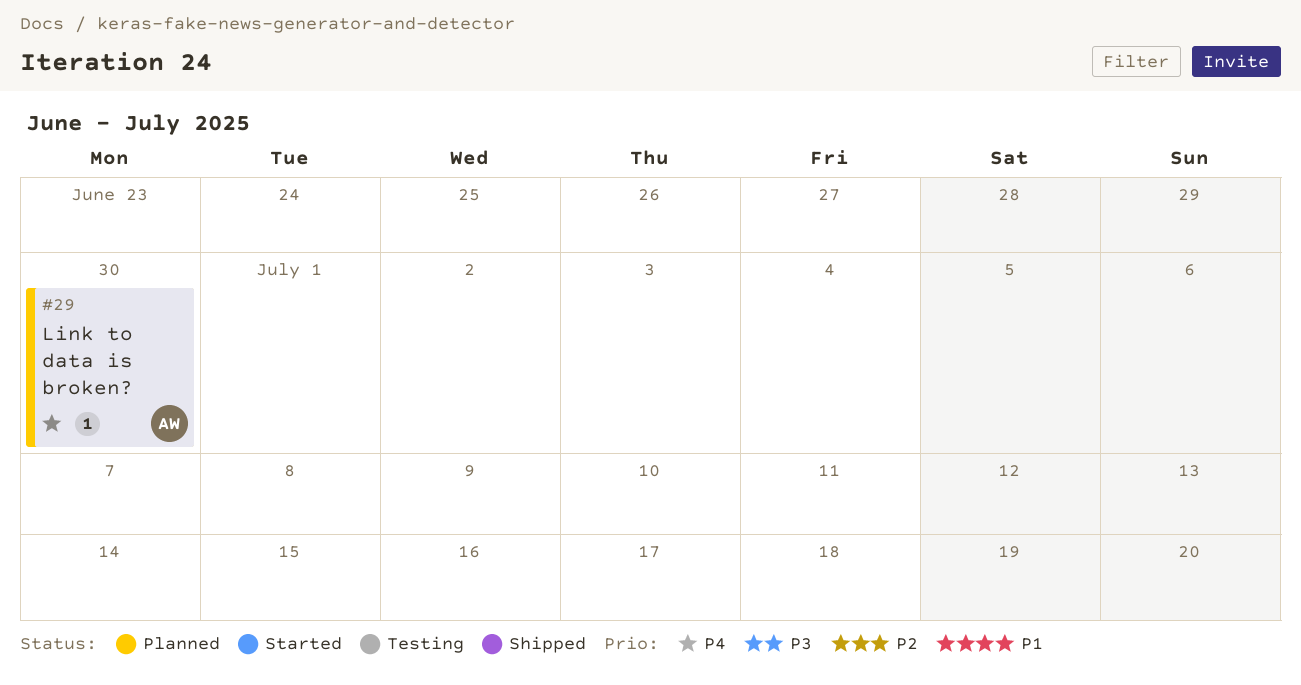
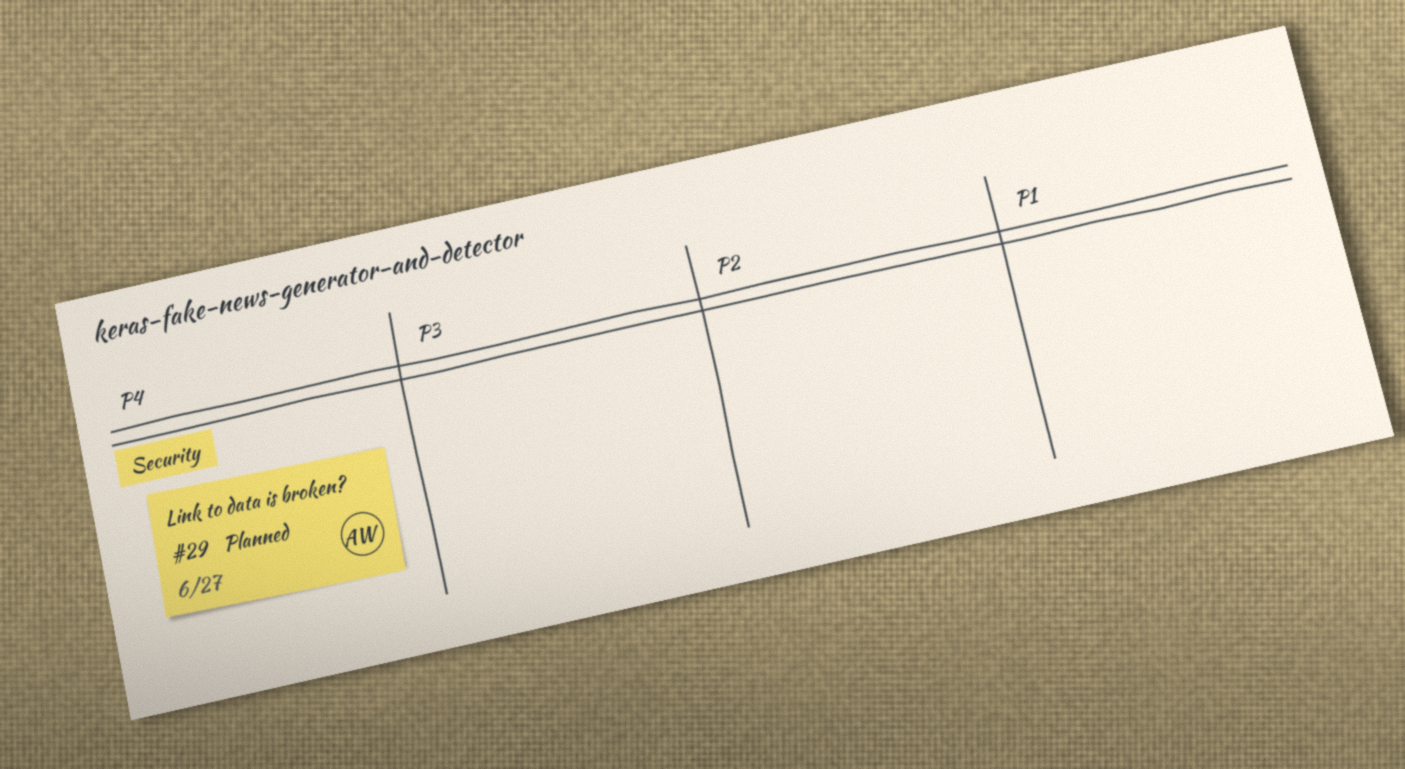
#29, due: Jun 30 -> Jun 27

